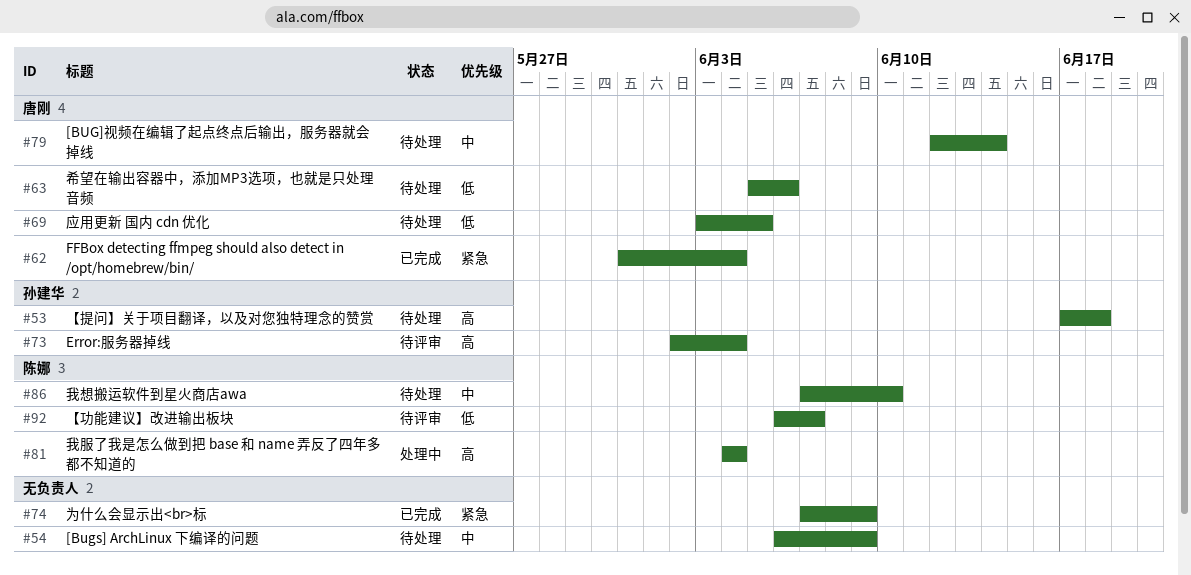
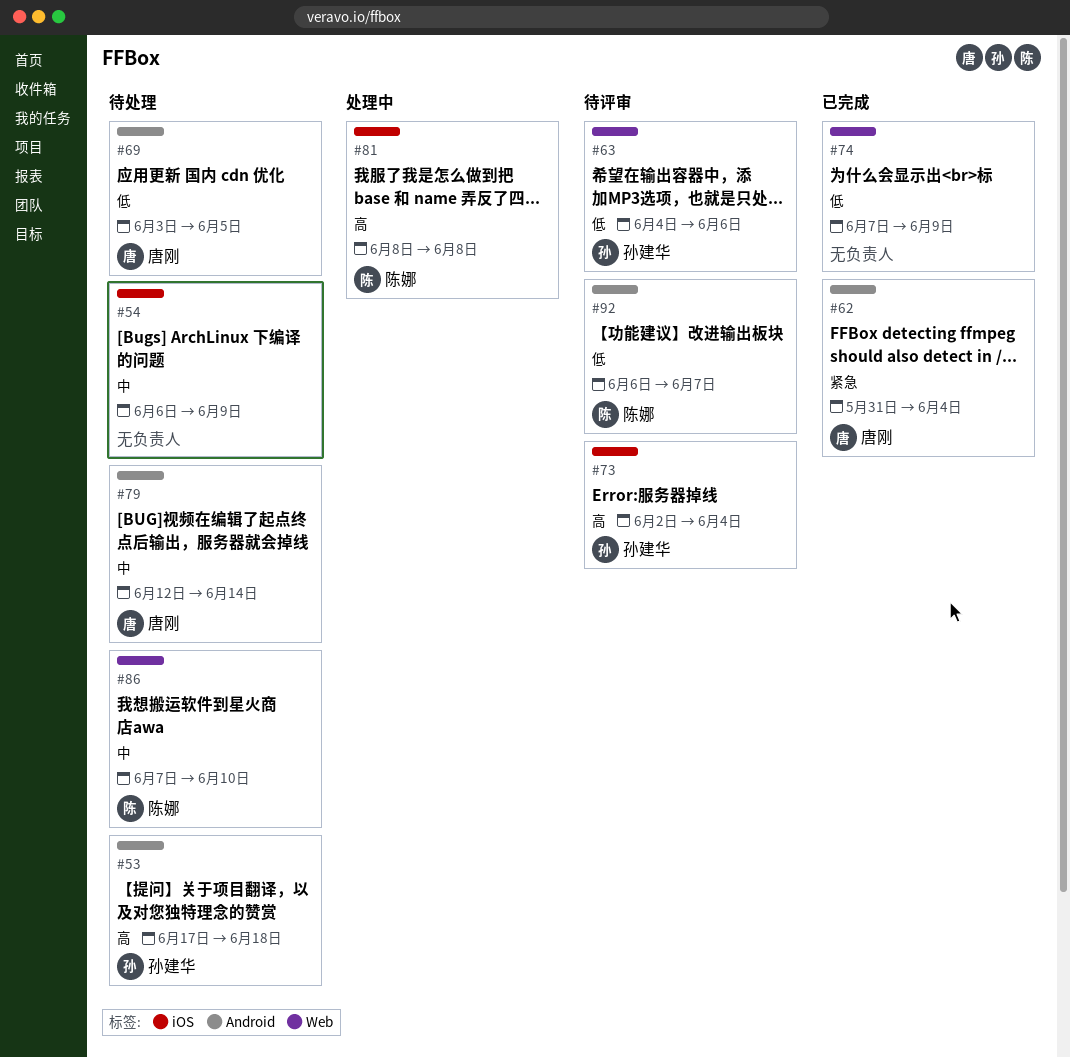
#63, status: 待处理 -> 待评审
#63, owner: 唐刚 -> 孙建华
#63, start: Jun 5 -> Jun 4
#74, priority: 紧急 -> 低
#81, start: Jun 4 -> Jun 8
#81, due: Jun 4 -> Jun 8

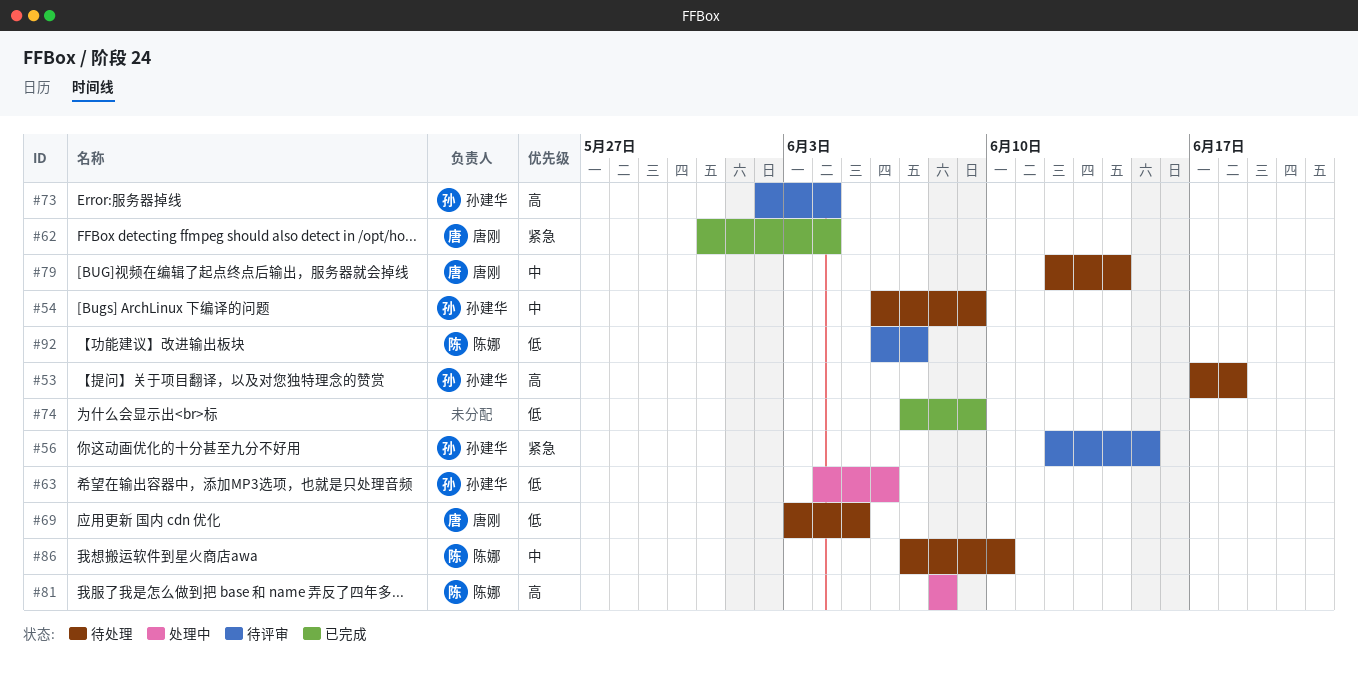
#54, owner: none -> 孙建华
#56: none -> present
#63, status: 待评审 -> 处理中

